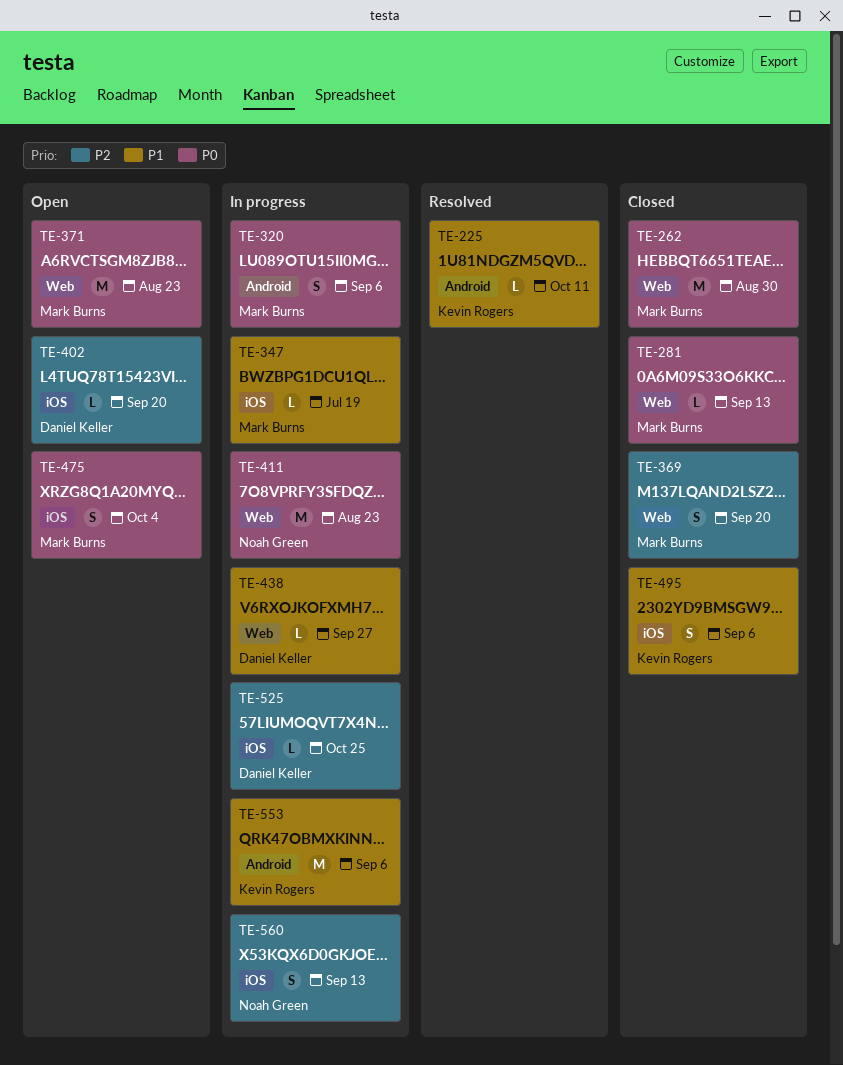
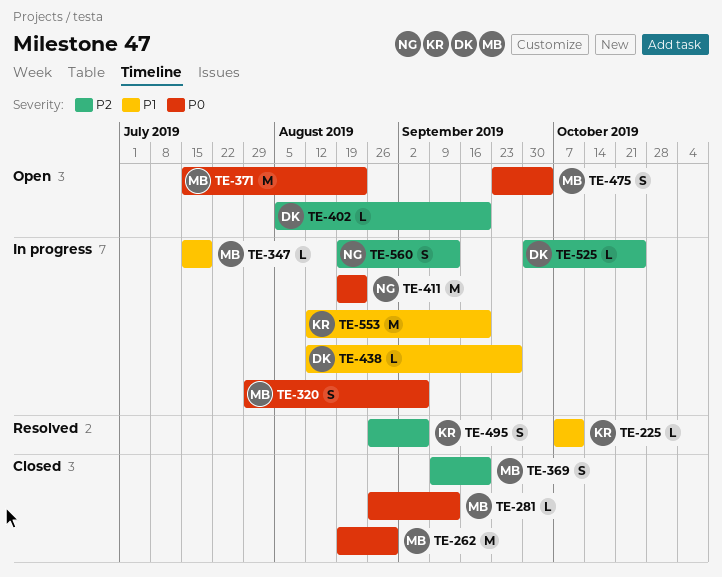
TE-495, status: Closed -> Resolved
TE-495, priority: P1 -> P2
TE-553, due: Sep 6 -> Sep 20

